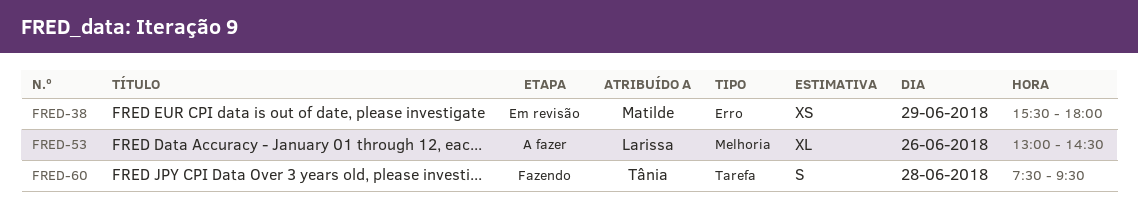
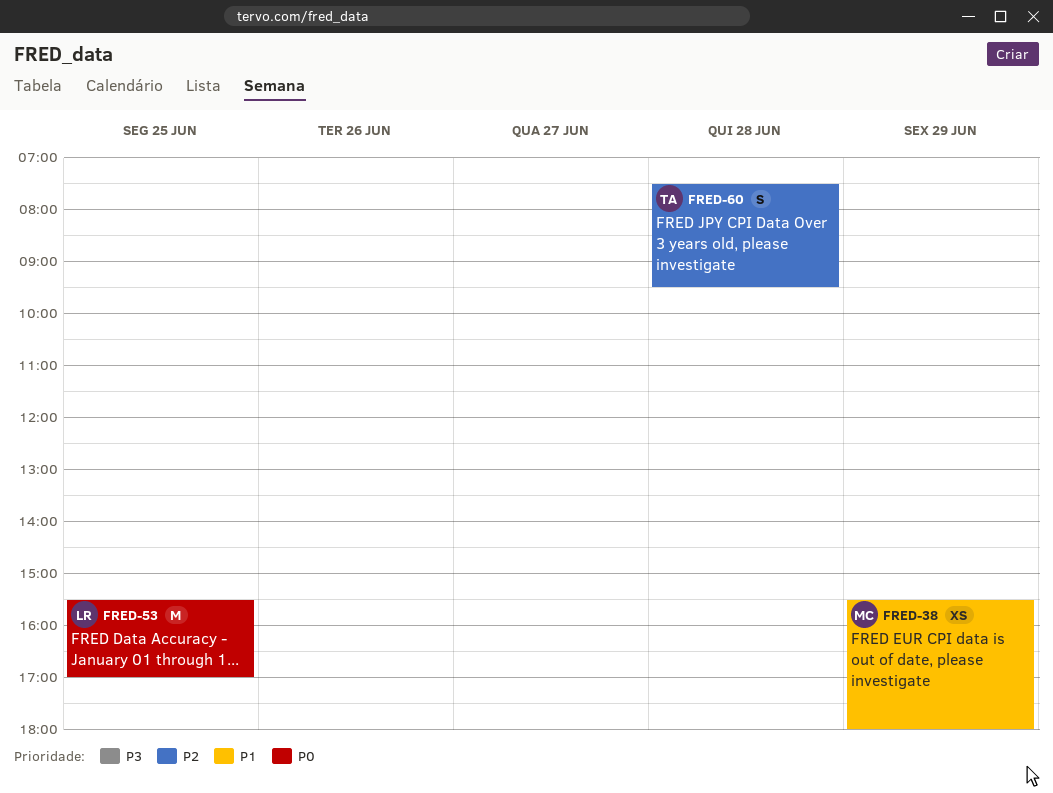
FRED-53, estimate: XL -> M
FRED-53, day: Jun 26 -> Jun 25
FRED-53, begins: 13:00 -> 15:30
FRED-53, ends: 14:30 -> 17:00

